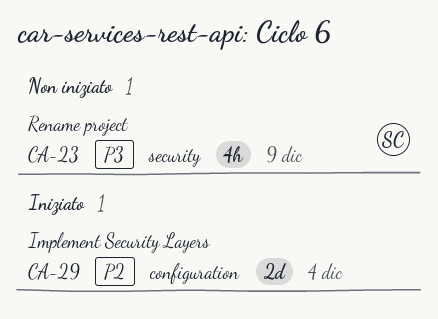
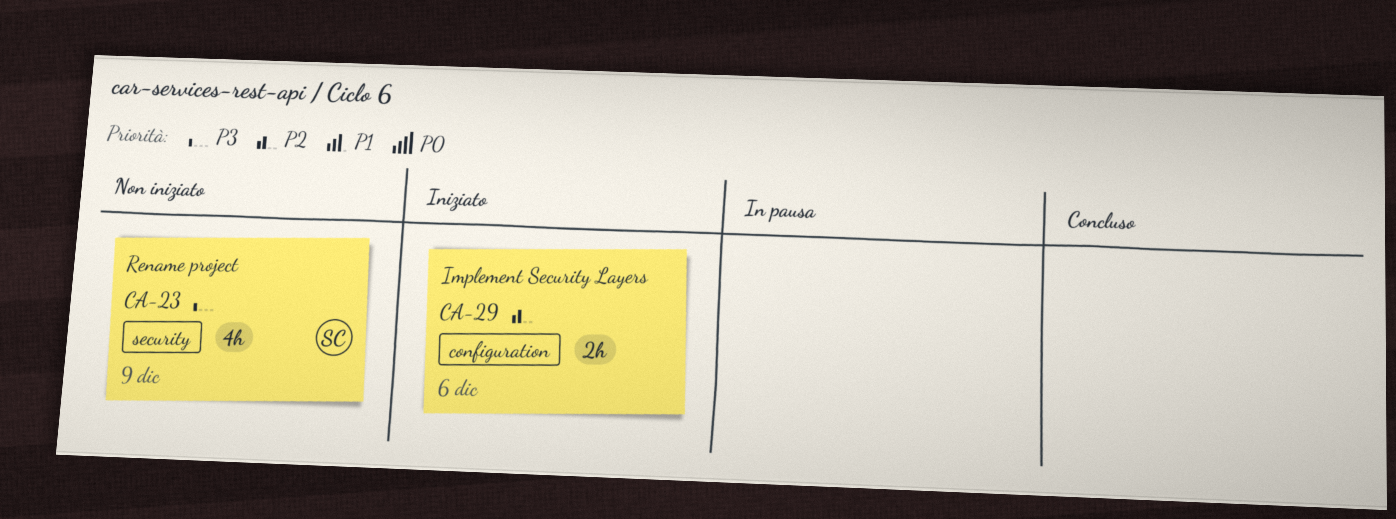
CA-29, estimate: 2d -> 2h
CA-29, due: Dec 4 -> Dec 6

